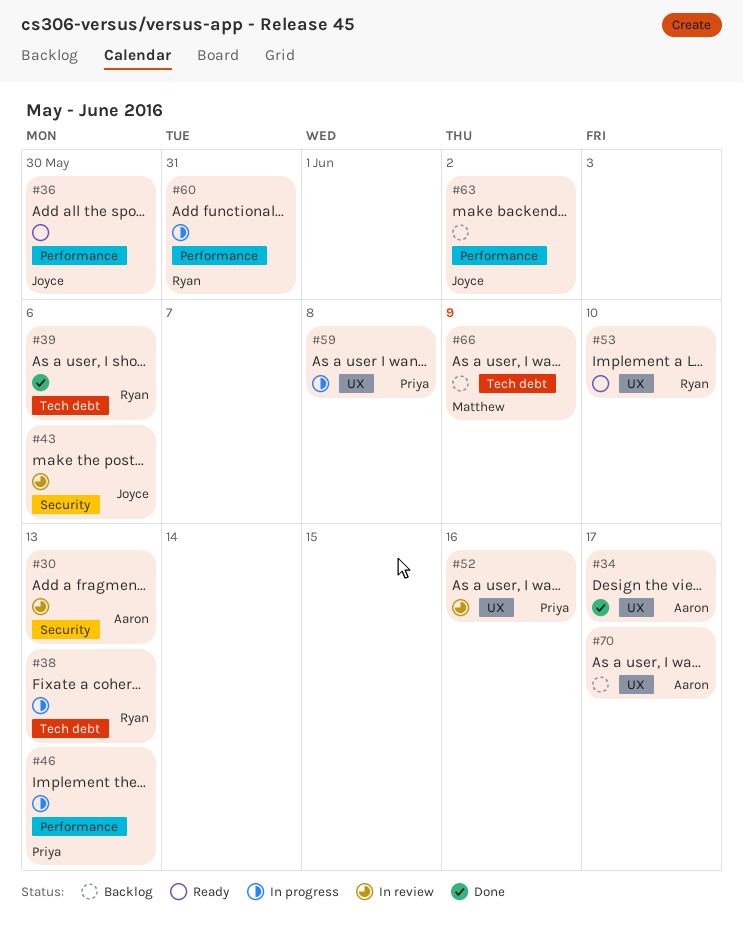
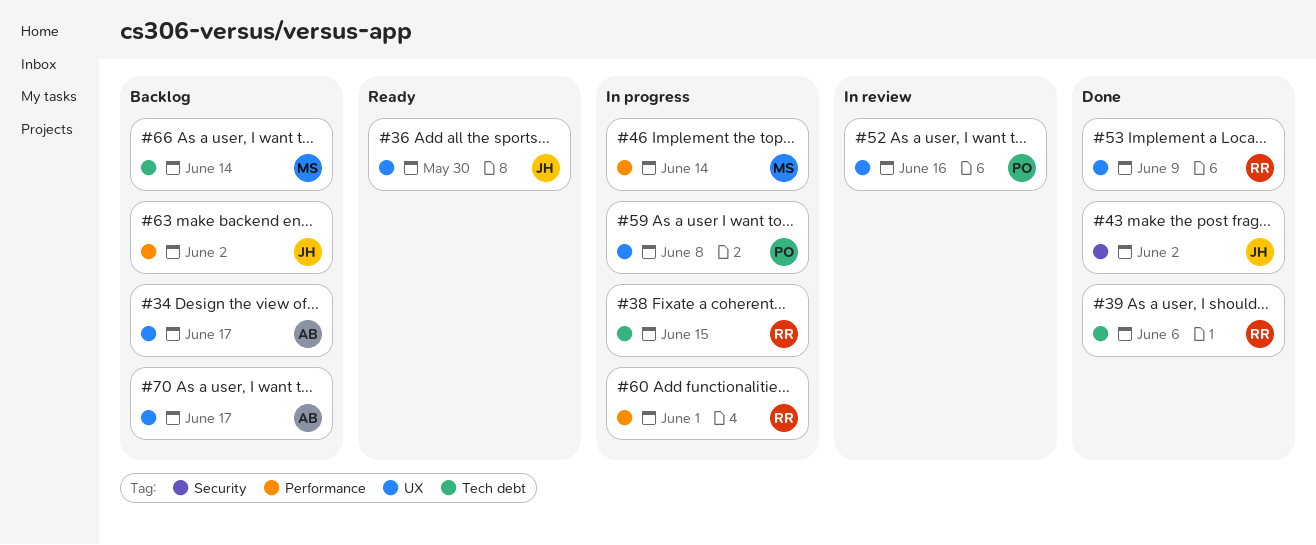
#30: present -> none
#34, status: Done -> Backlog
#36, label: Performance -> UX
#38, due: Jun 13 -> Jun 15
#43, status: In review -> Done
#43, due: Jun 6 -> Jun 2
#46, owner: Priya -> Matthew
#46, due: Jun 13 -> Jun 14
#53, status: Ready -> Done
#53, due: Jun 10 -> Jun 9
#60, due: May 31 -> Jun 1
#66, due: Jun 9 -> Jun 14

